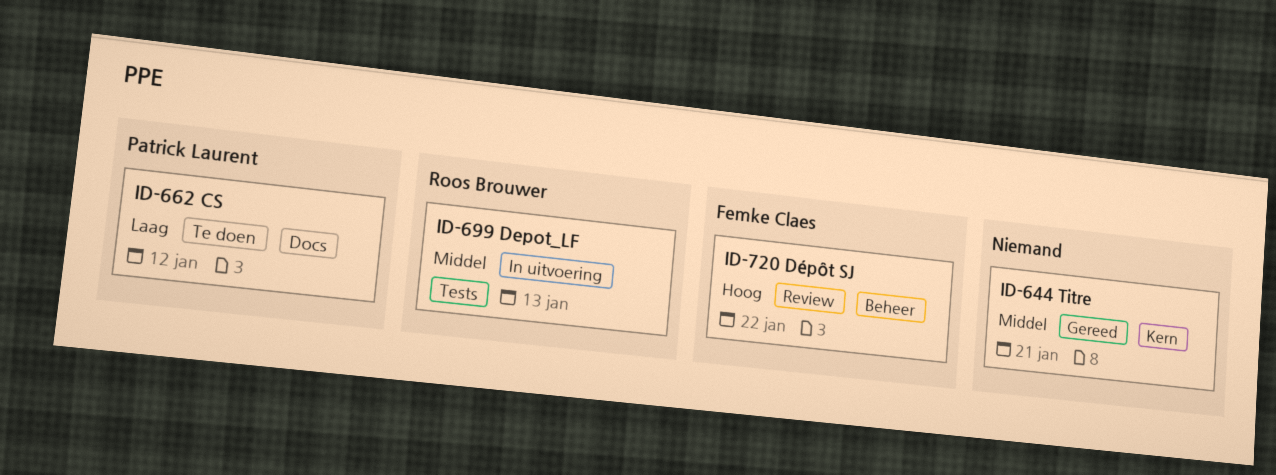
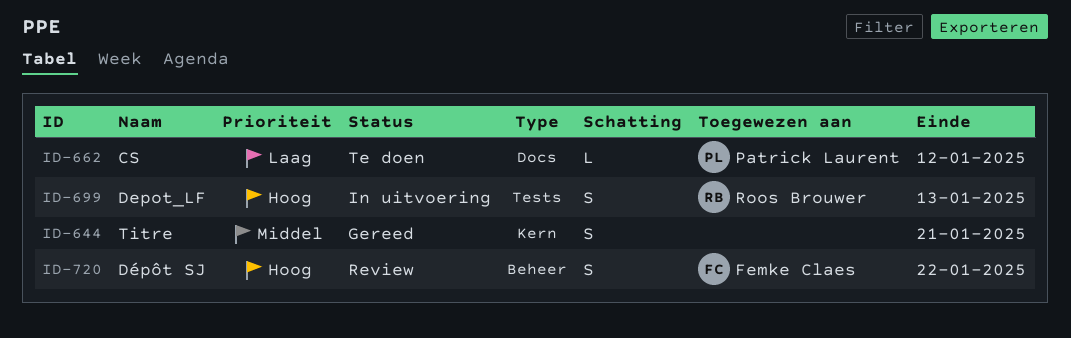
ID-699, priority: Middel -> Hoog

